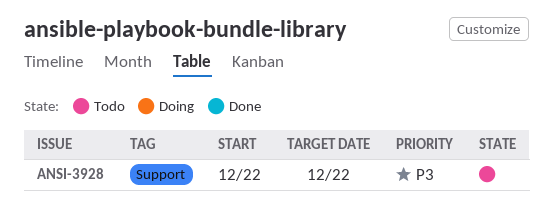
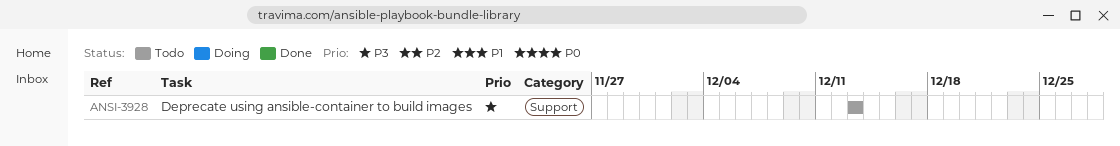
ANSI-3928, start: Dec 22 -> Dec 13
ANSI-3928, due: Dec 22 -> Dec 13

